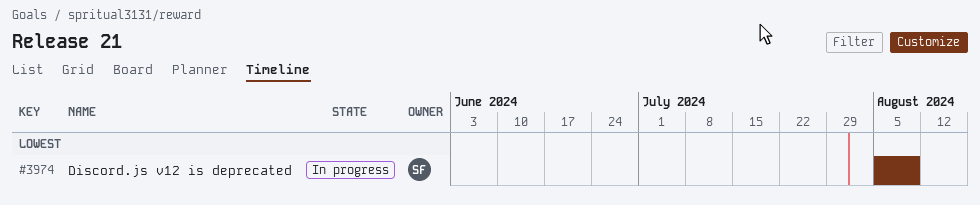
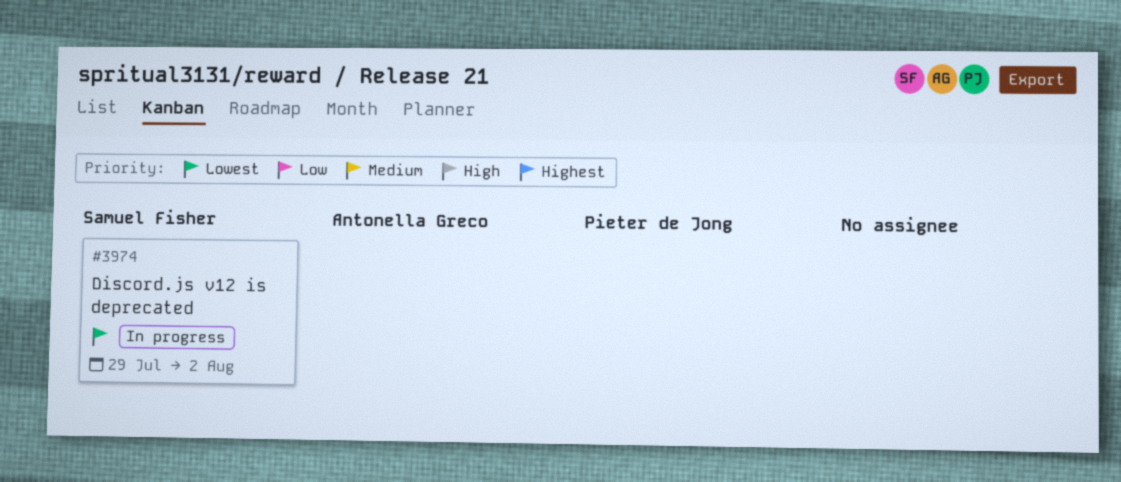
#3974, start: Aug 5 -> Jul 29
#3974, due: Aug 9 -> Aug 2

